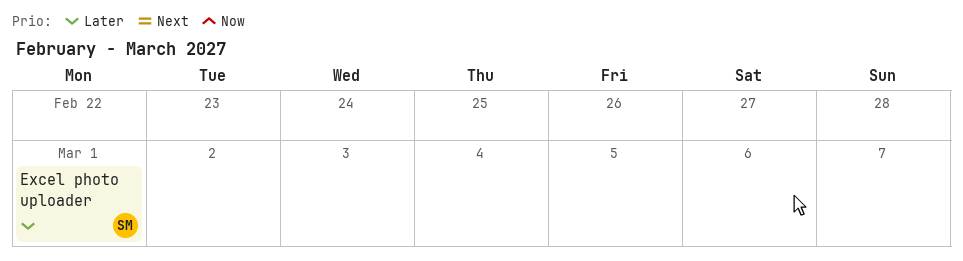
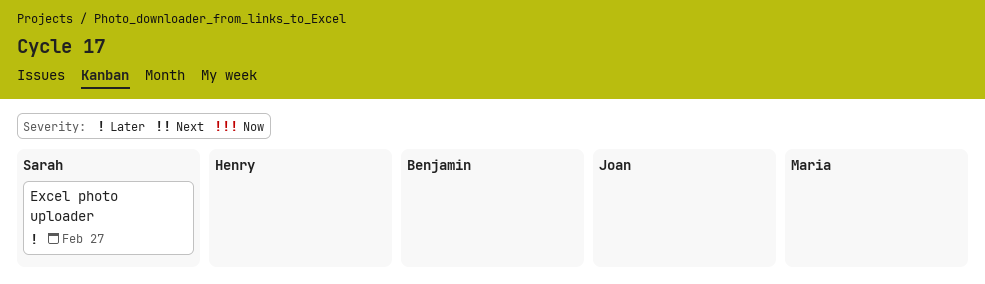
Excel photo uploader, due: Mar 1 -> Feb 27

